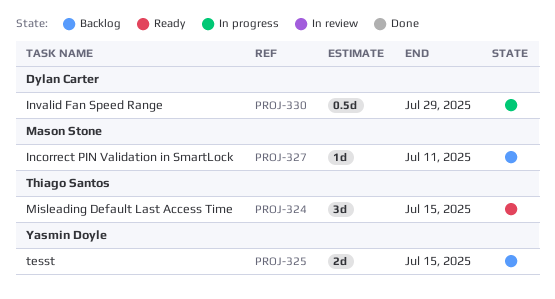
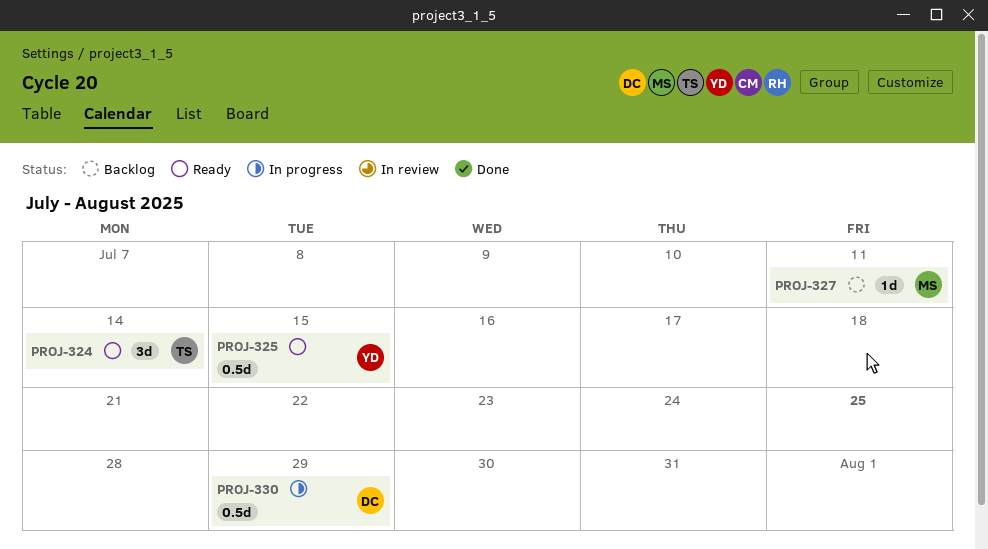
PROJ-324, due: Jul 15 -> Jul 14
PROJ-325, status: Backlog -> Ready
PROJ-325, estimate: 2d -> 0.5d

